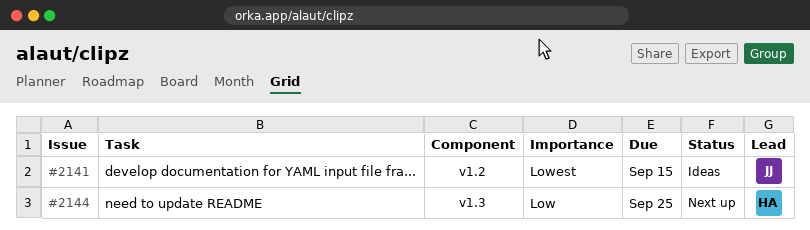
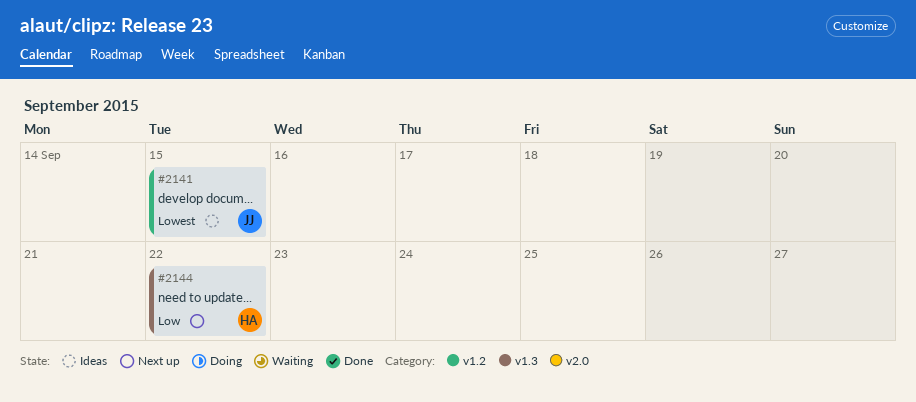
#2144, due: Sep 25 -> Sep 22

